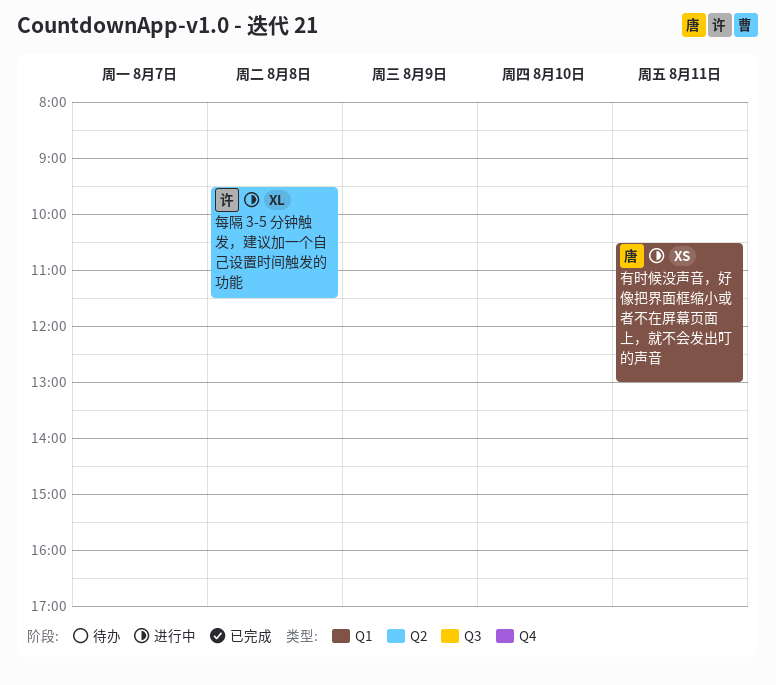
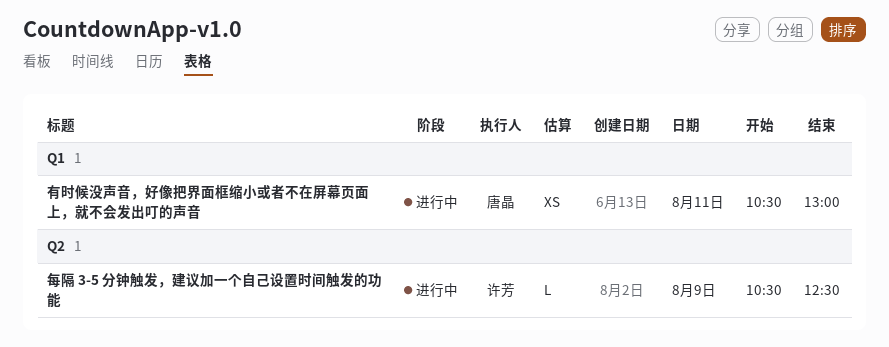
每隔 3-5 分钟触发，建议加一个自己设置时间触发的功能, estimate: XL -> L
每隔 3-5 分钟触发，建议加一个自己设置时间触发的功能, day: Aug 8 -> Aug 9
每隔 3-5 分钟触发，建议加一个自己设置时间触发的功能, begins: 09:30 -> 10:30
每隔 3-5 分钟触发，建议加一个自己设置时间触发的功能, ends: 11:30 -> 12:30

